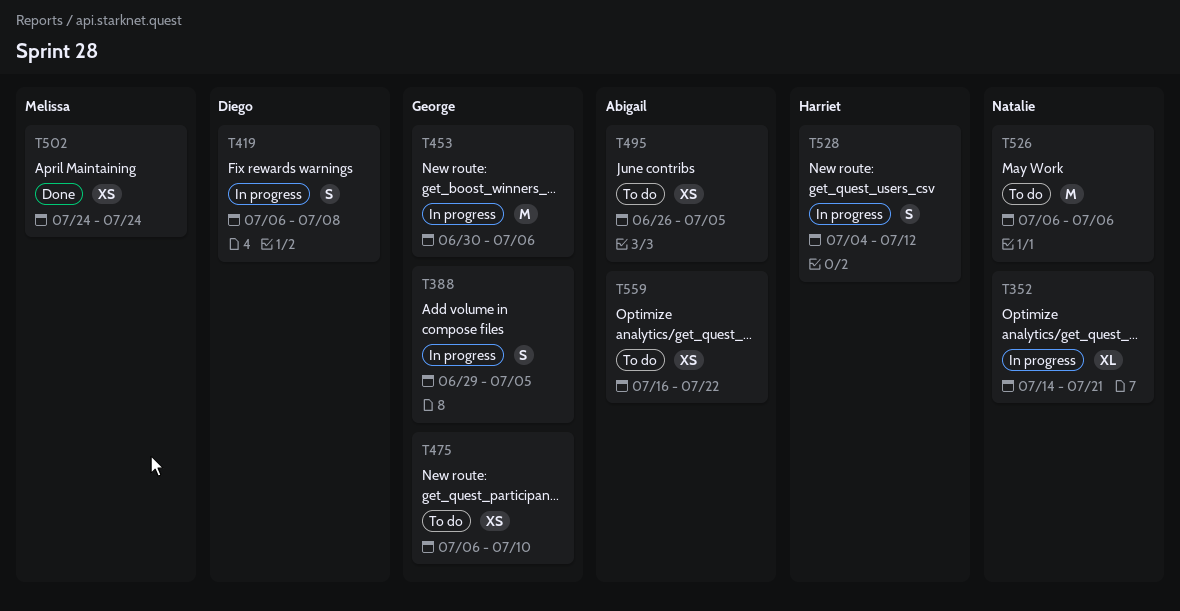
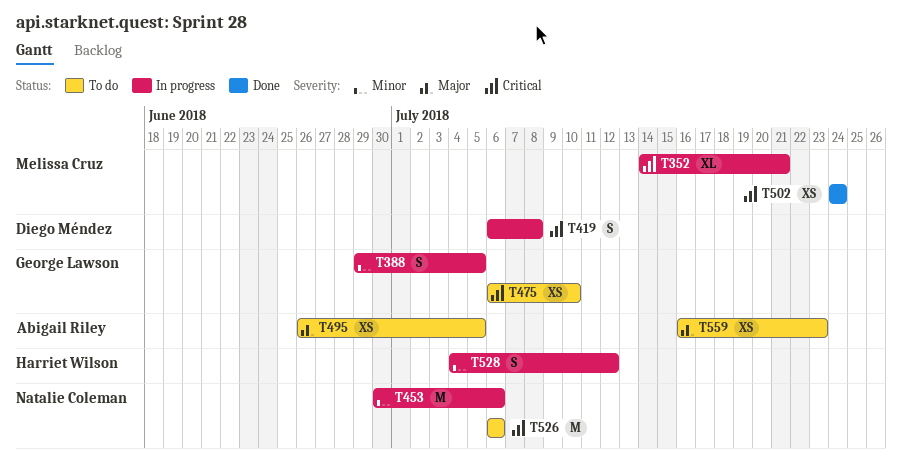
T352, owner: Natalie Coleman -> Melissa Cruz
T453, owner: George Lawson -> Natalie Coleman
T559, due: Jul 22 -> Jul 23

